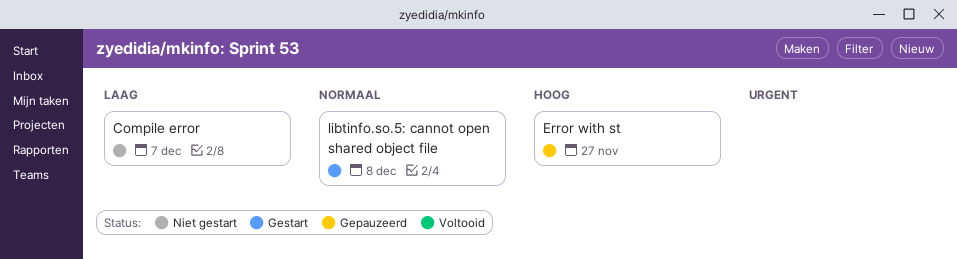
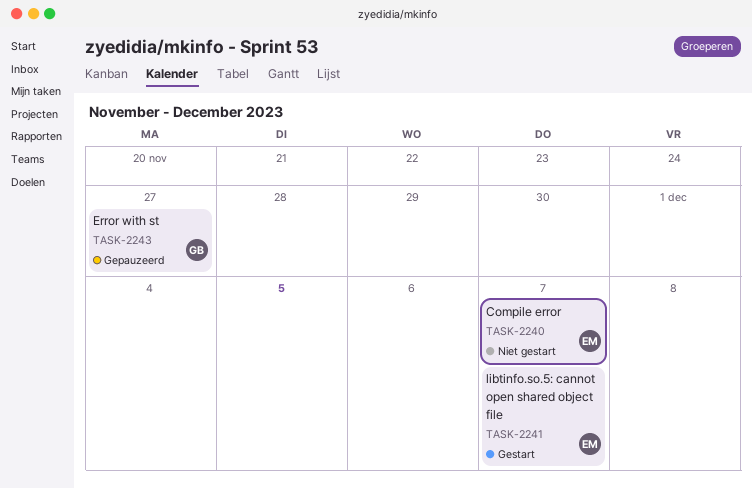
libtinfo.so.5: cannot open shared object file, due: Dec 8 -> Dec 7

